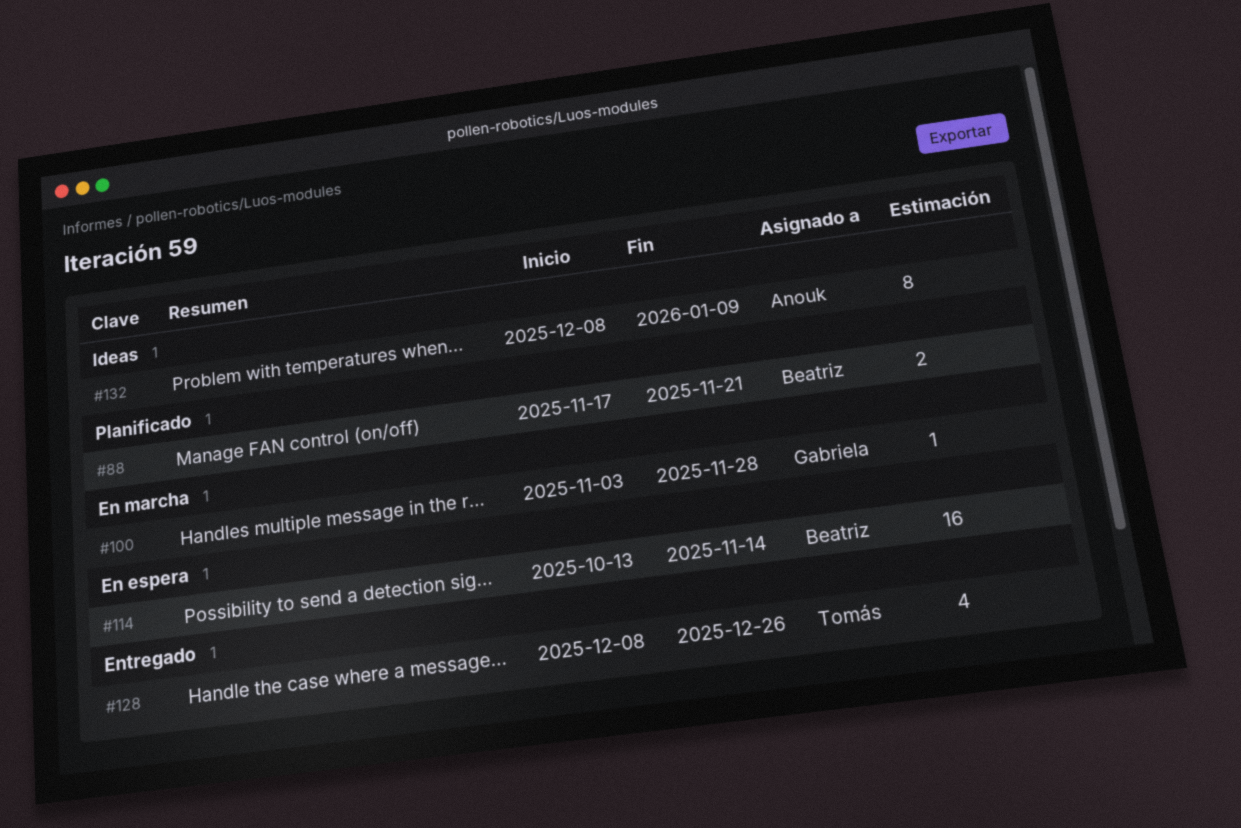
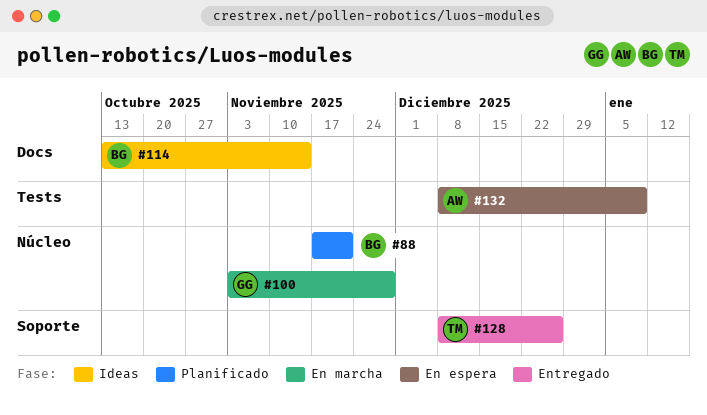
#114, status: En espera -> Ideas
#132, status: Ideas -> En espera

